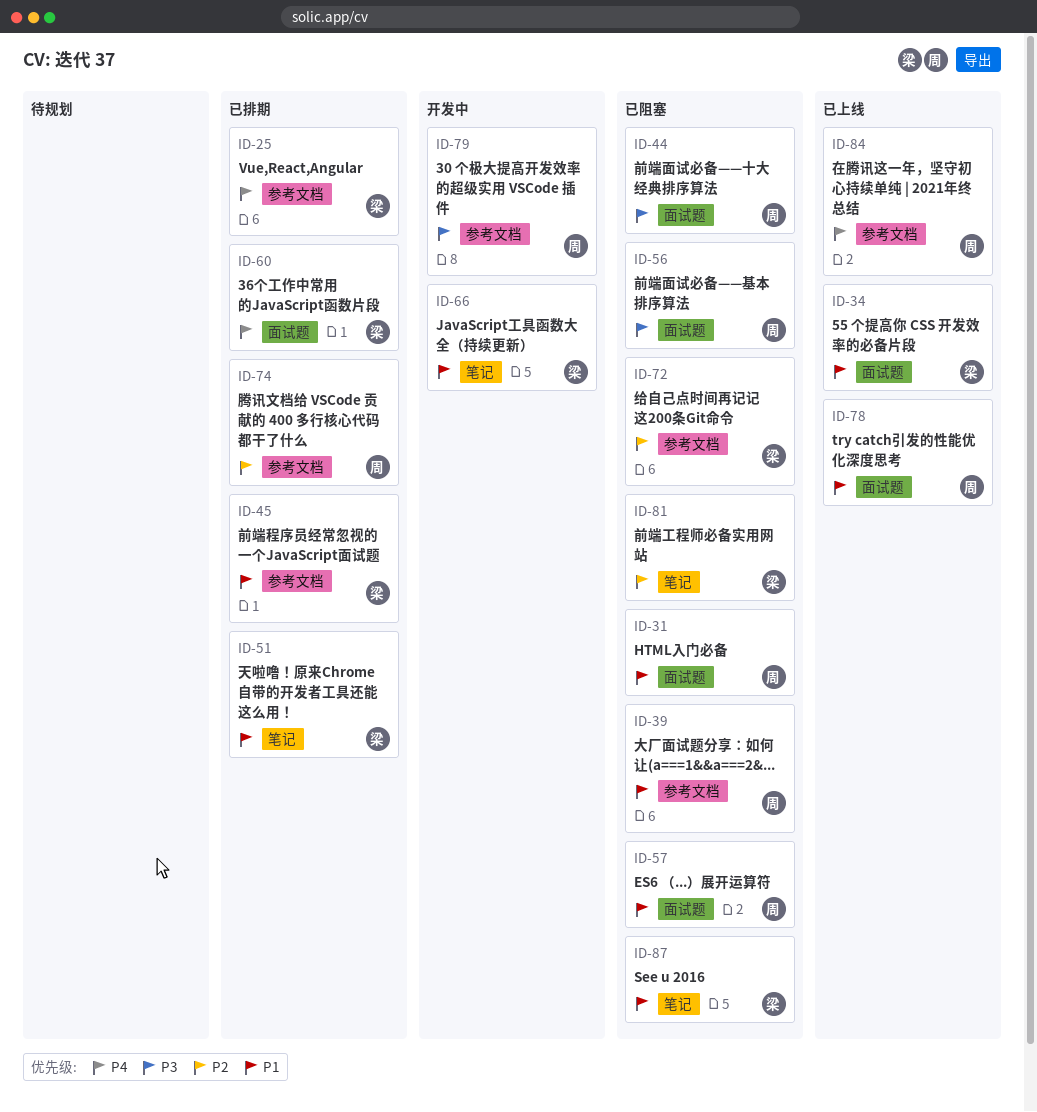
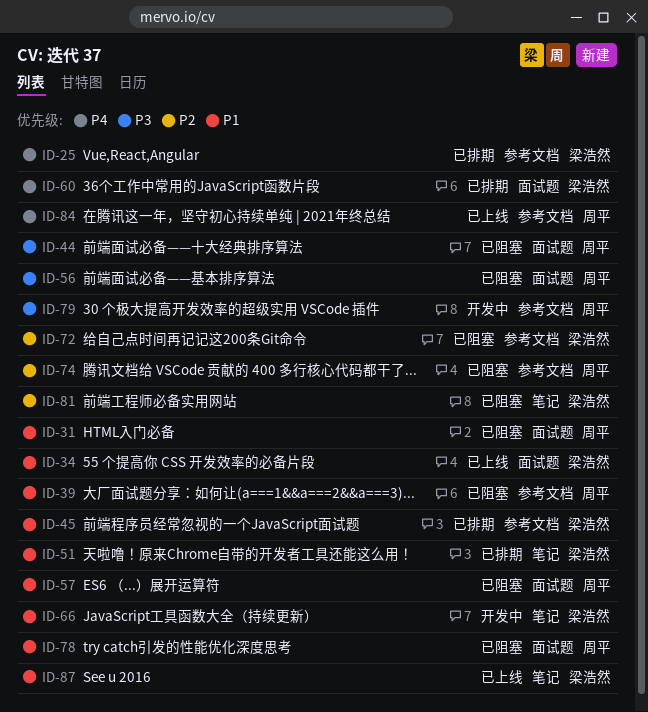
ID-74, status: 已排期 -> 已阻塞
ID-78, status: 已上线 -> 已阻塞
ID-87, status: 已阻塞 -> 已上线

